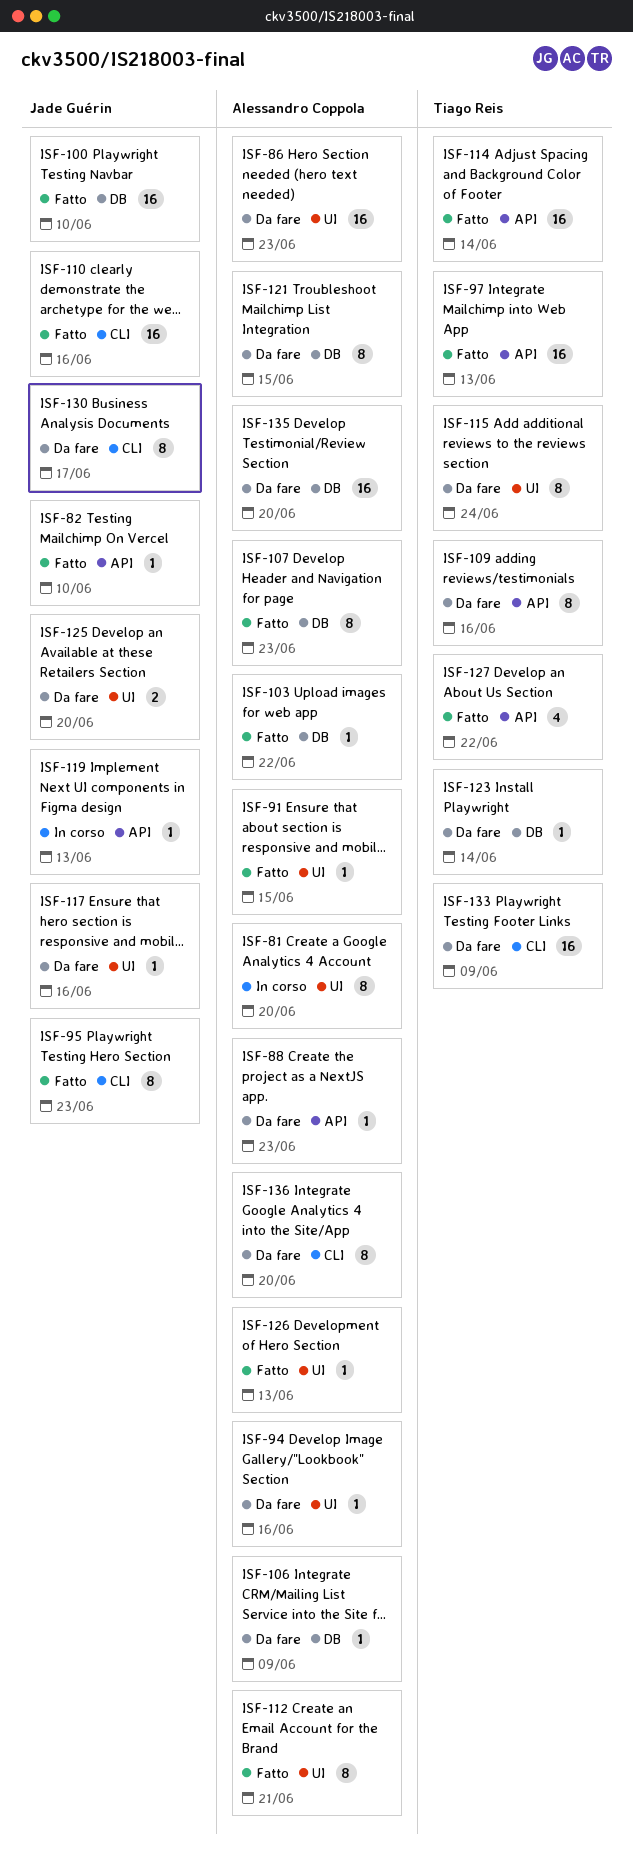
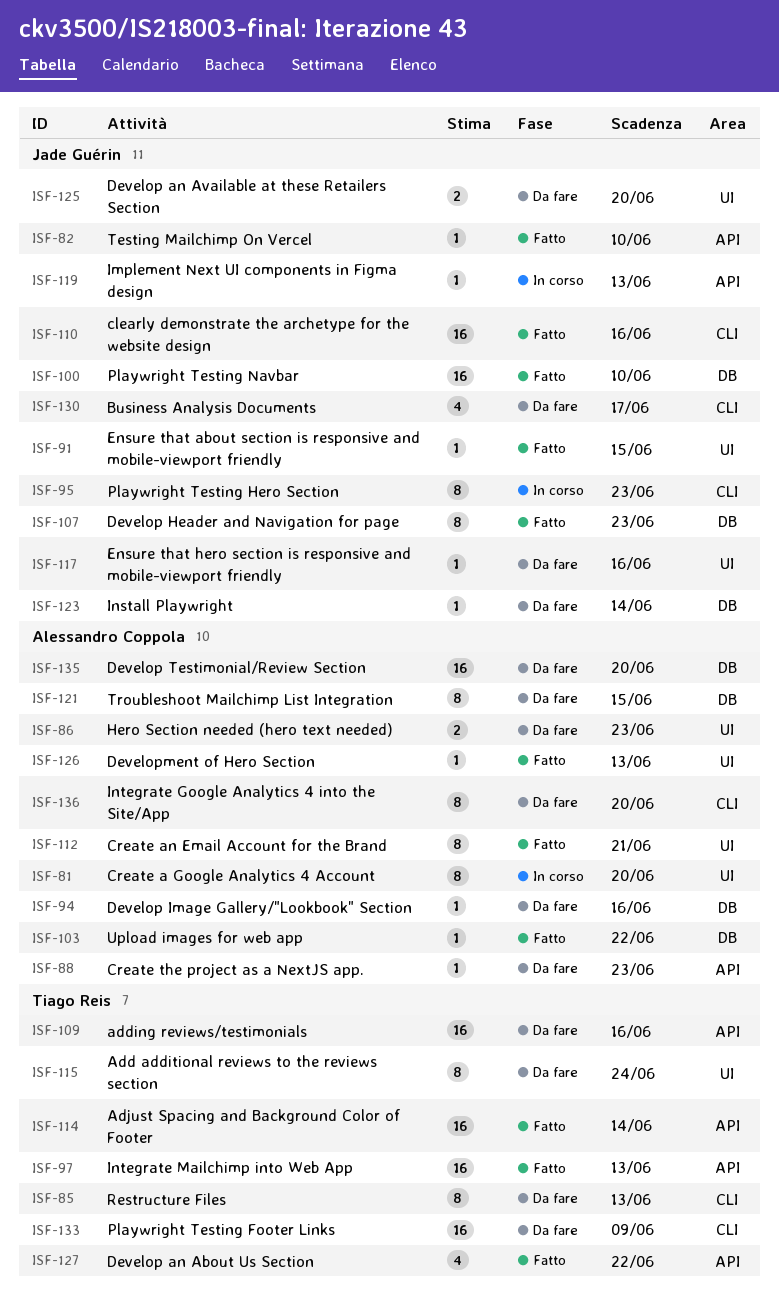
ISF-85: none -> present
ISF-86, estimate: 16 -> 2
ISF-91, owner: Alessandro Coppola -> Jade Guérin
ISF-94, label: UI -> DB
ISF-95, status: Fatto -> In corso
ISF-106: present -> none
ISF-107, owner: Alessandro Coppola -> Jade Guérin
ISF-109, estimate: 8 -> 16
ISF-123, owner: Tiago Reis -> Jade Guérin
ISF-130, estimate: 8 -> 4

